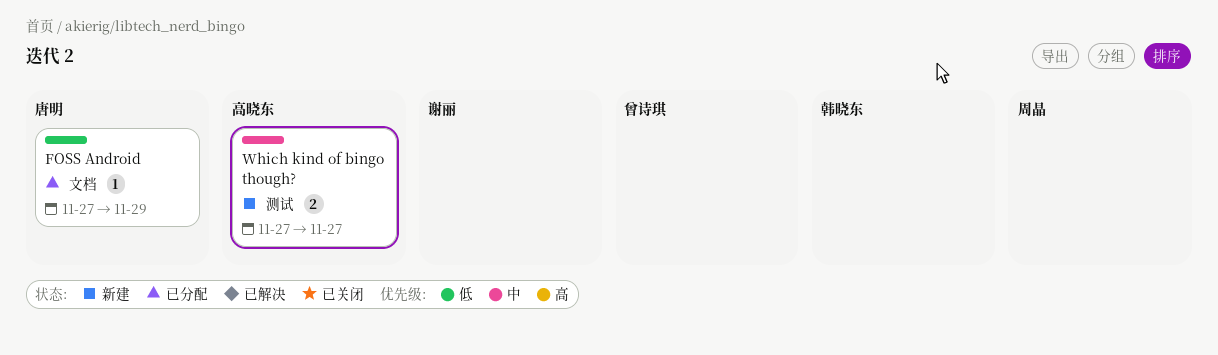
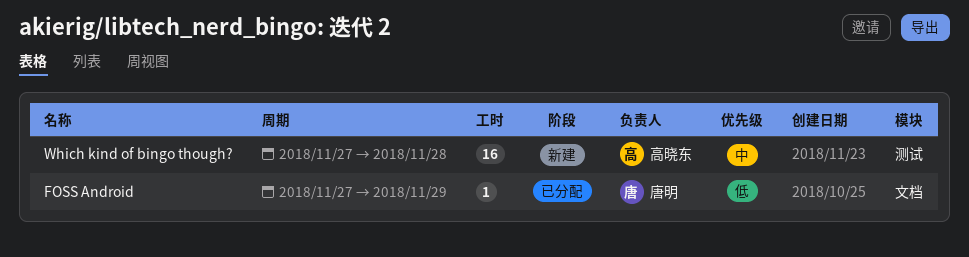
Which kind of bingo though?, estimate: 2 -> 16
Which kind of bingo though?, due: Nov 27 -> Nov 28

